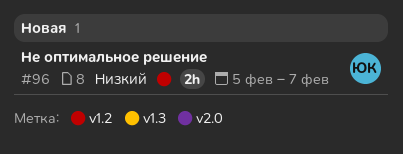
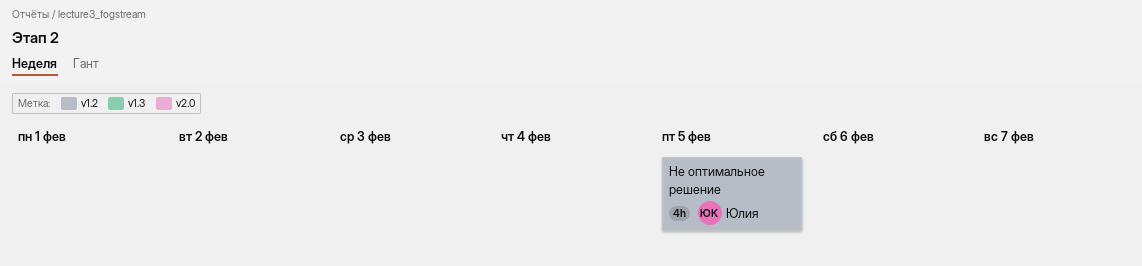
Не оптимальное решение, estimate: 2h -> 4h
Не оптимальное решение, due: Feb 7 -> Feb 5

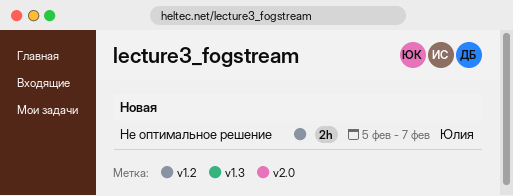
Не оптимальное решение, estimate: 4h -> 2h
Не оптимальное решение, due: Feb 5 -> Feb 7

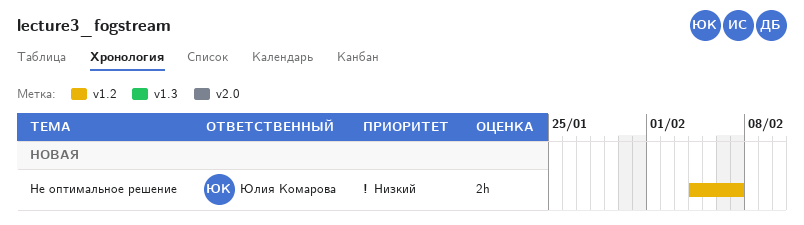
Не оптимальное решение, start: Feb 5 -> Feb 4

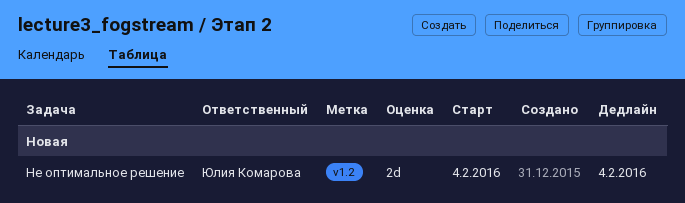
Не оптимальное решение, estimate: 2h -> 2d
Не оптимальное решение, due: Feb 7 -> Feb 4

